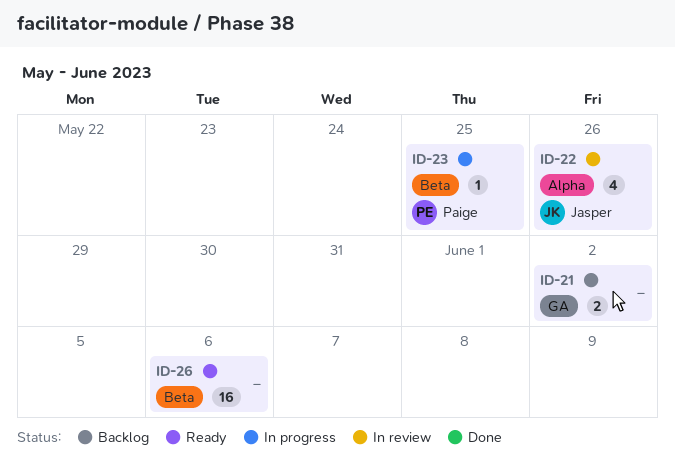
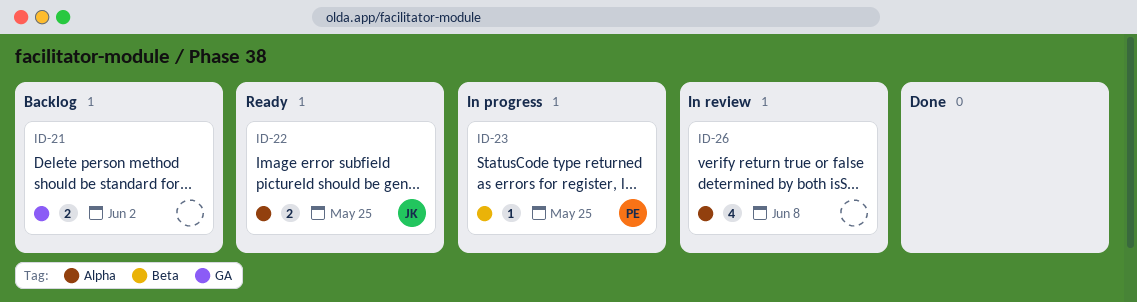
ID-22, status: In review -> Ready
ID-22, estimate: 4 -> 2
ID-22, due: May 26 -> May 25
ID-26, status: Ready -> In review
ID-26, label: Beta -> Alpha
ID-26, estimate: 16 -> 4
ID-26, due: Jun 6 -> Jun 8

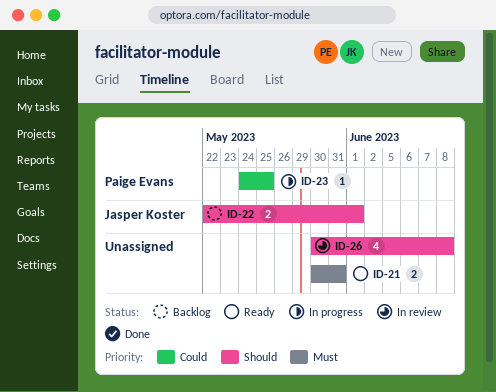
ID-21, status: Backlog -> Ready
ID-21, due: Jun 2 -> May 31
ID-22, status: Ready -> Backlog
ID-22, due: May 25 -> Jun 1

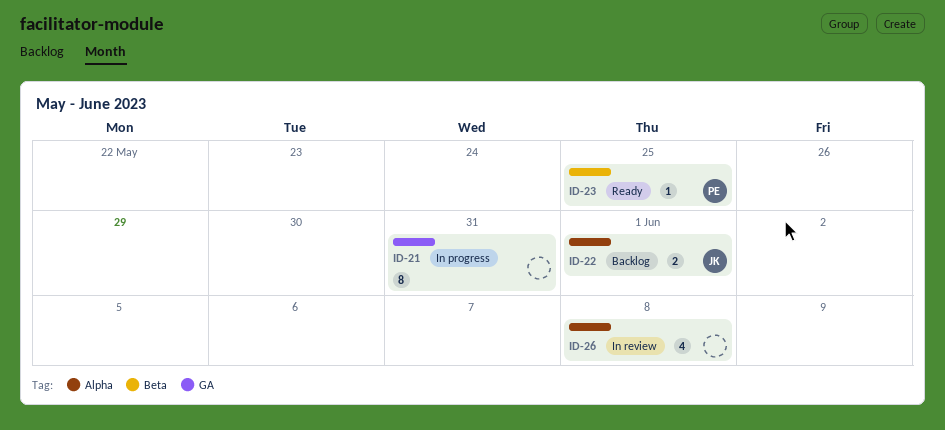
ID-21, status: Ready -> In progress
ID-21, estimate: 2 -> 8
ID-23, status: In progress -> Ready

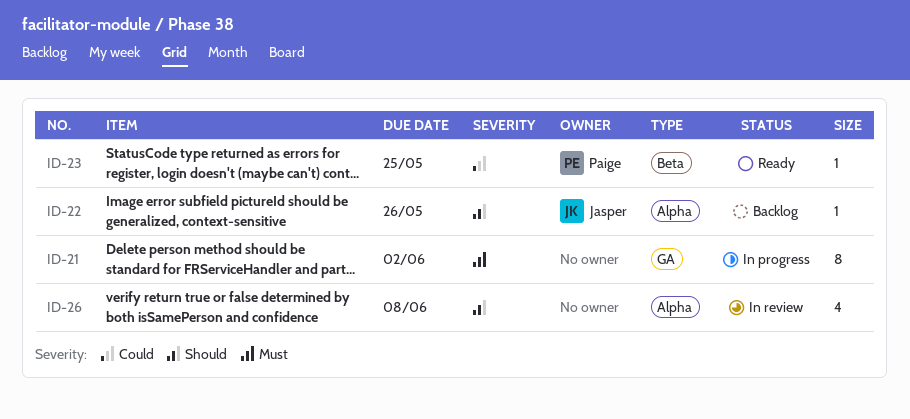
ID-21, due: May 31 -> Jun 2
ID-22, estimate: 2 -> 1
ID-22, due: Jun 1 -> May 26

